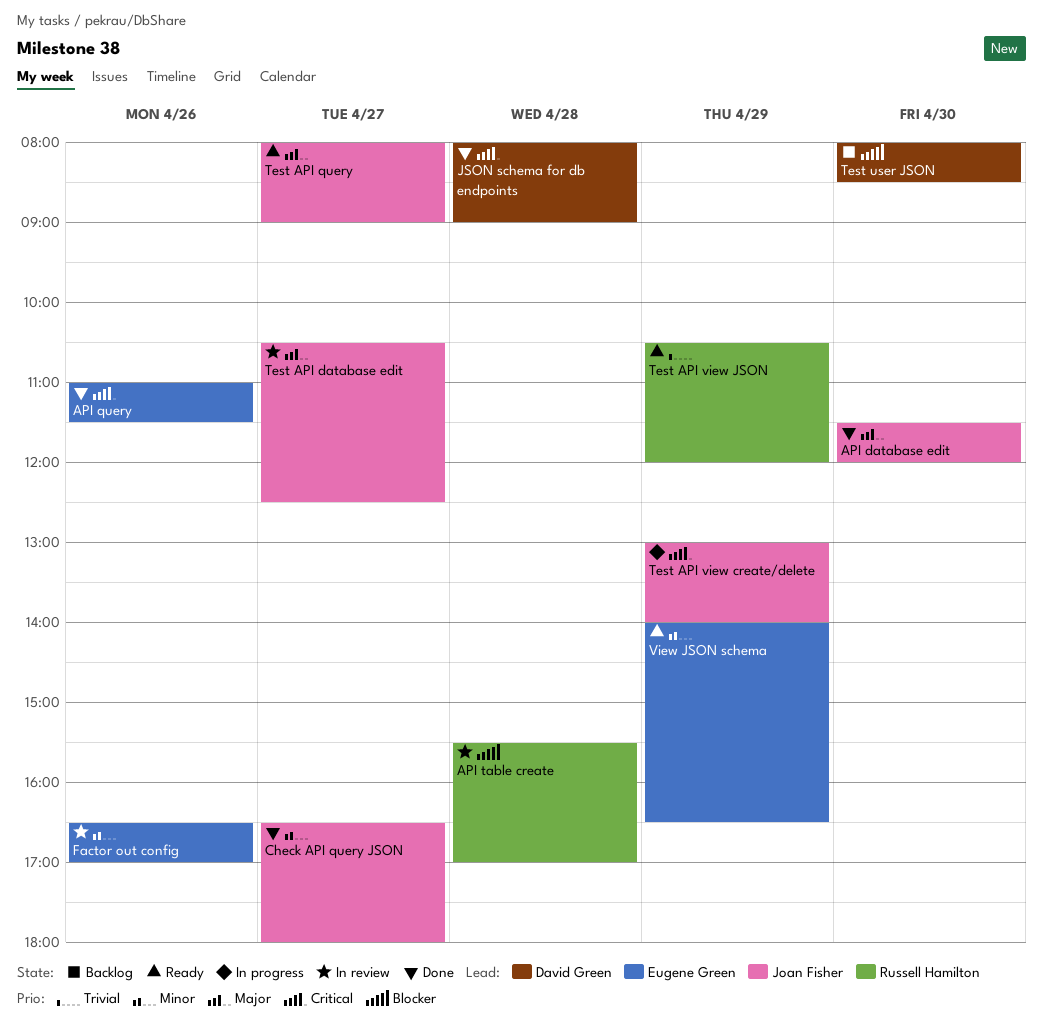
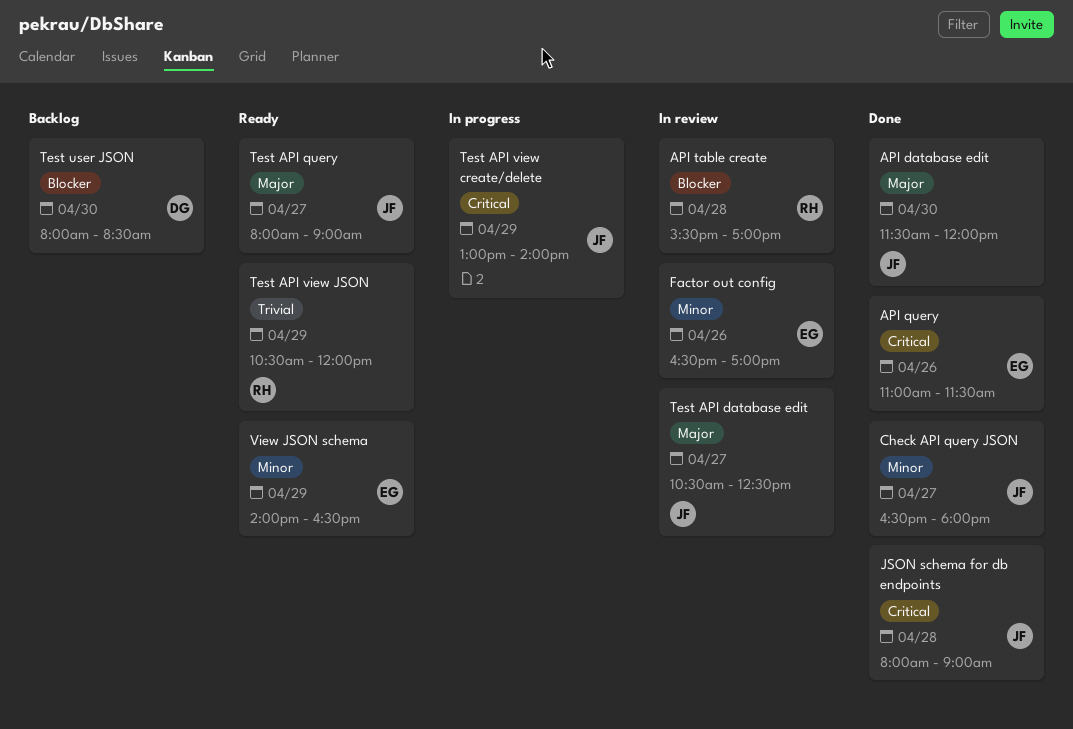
JSON schema for db endpoints, owner: David Green -> Joan Fisher

